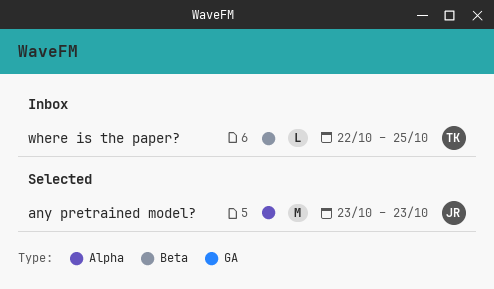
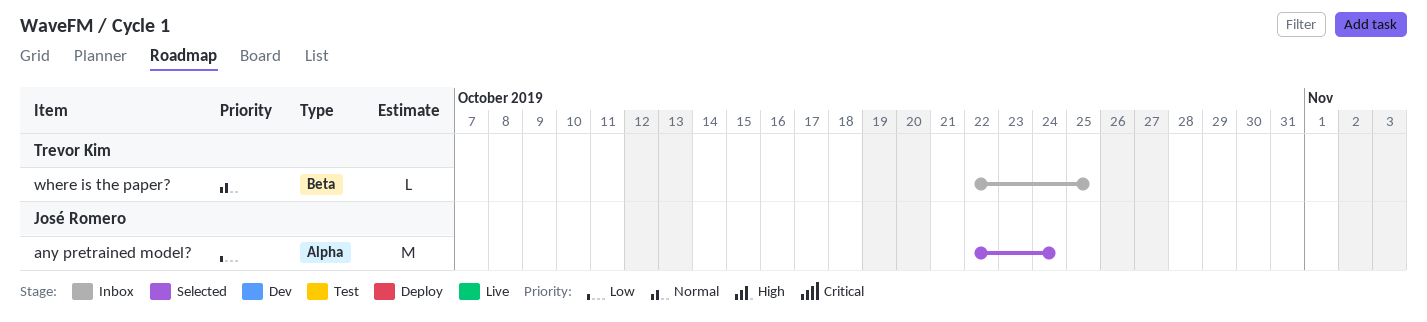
any pretrained model?, start: Oct 23 -> Oct 22
any pretrained model?, due: Oct 23 -> Oct 24

